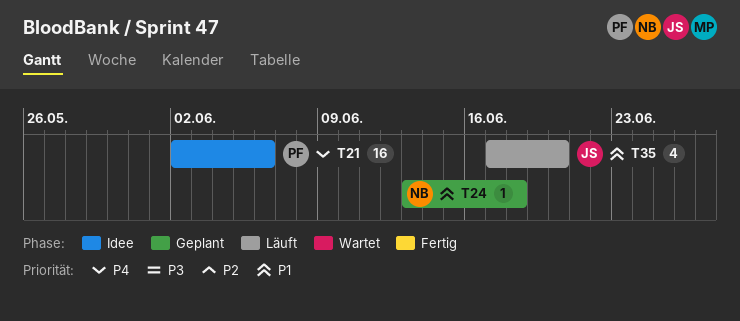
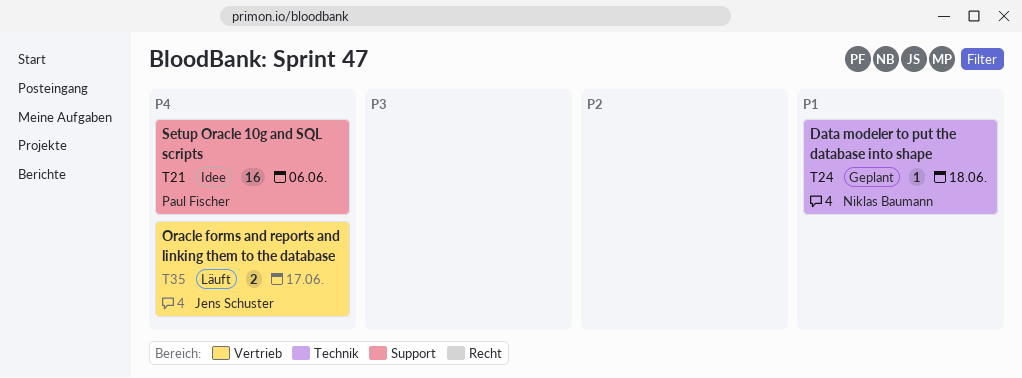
T35, priority: P1 -> P4
T35, estimate: 4 -> 2
T35, due: Jun 20 -> Jun 17

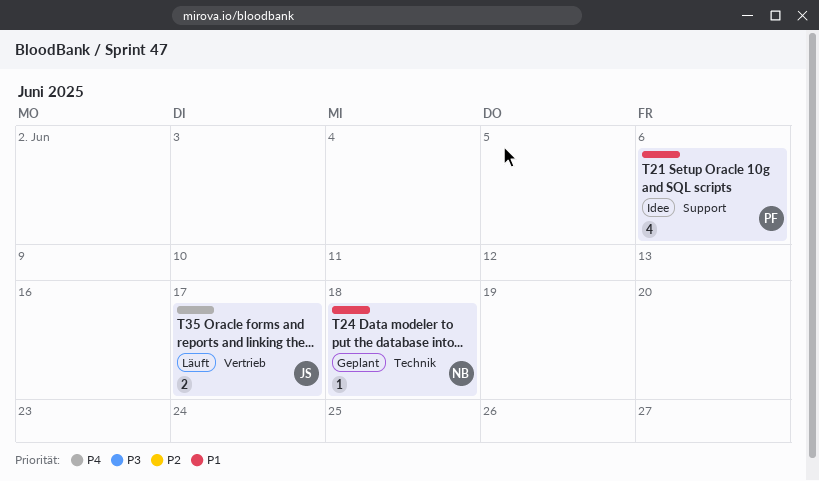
T21, priority: P4 -> P1
T21, estimate: 16 -> 4

